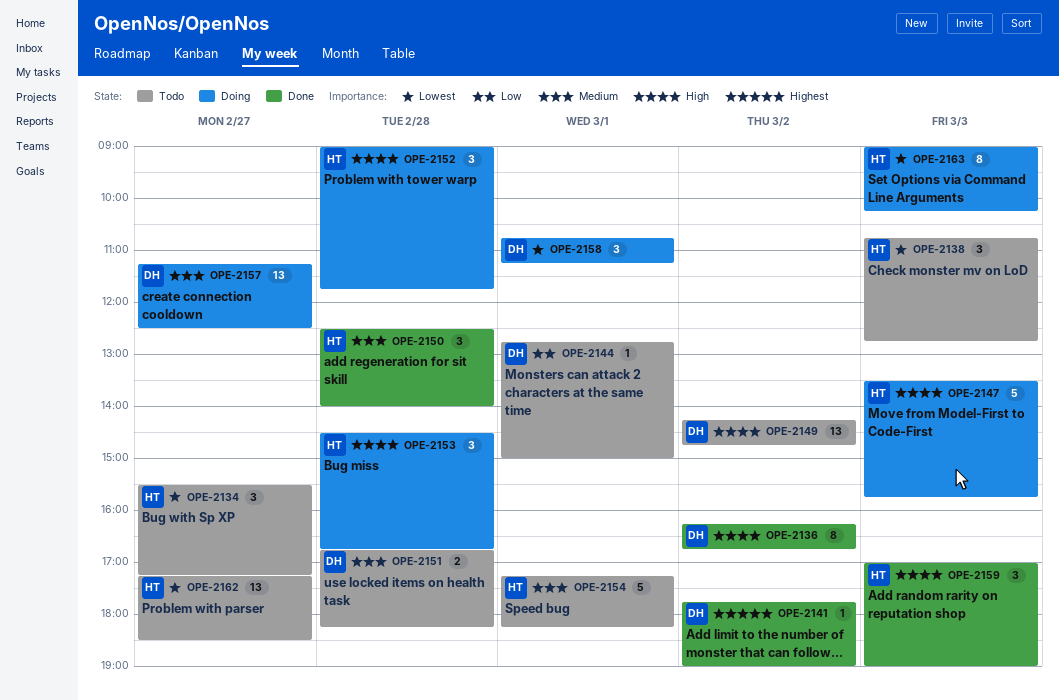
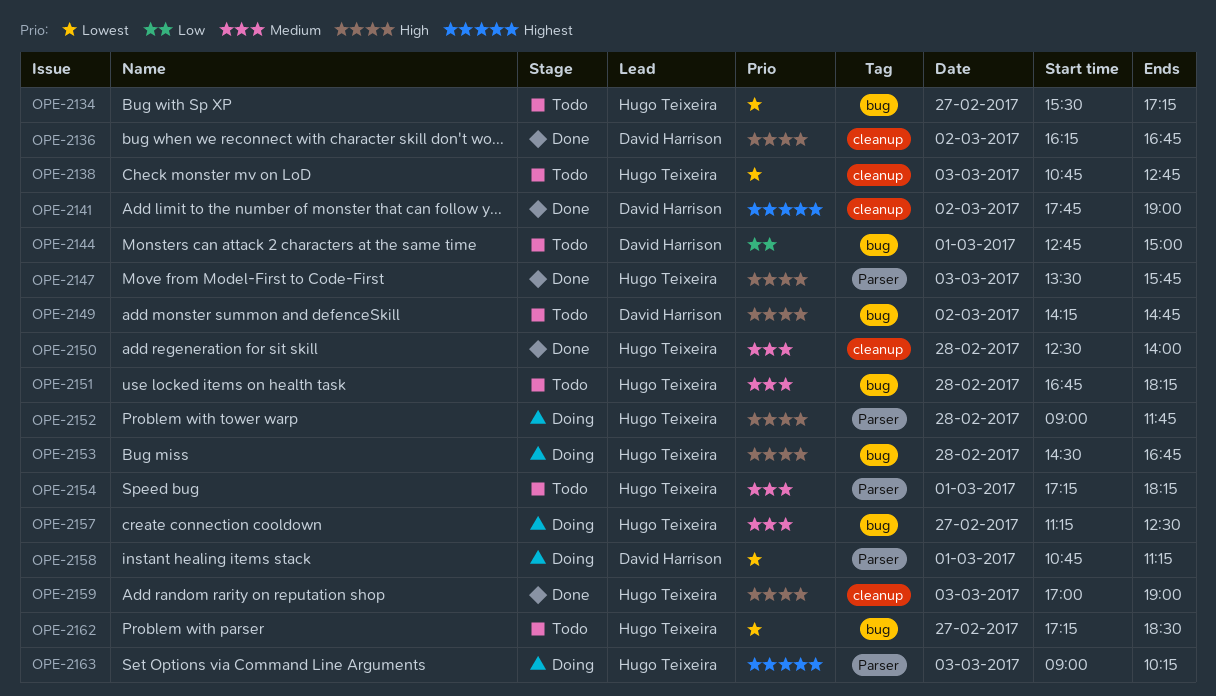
OPE-2147, status: Doing -> Done
OPE-2151, owner: David Harrison -> Hugo Teixeira
OPE-2157, owner: David Harrison -> Hugo Teixeira
OPE-2163, priority: Lowest -> Highest

